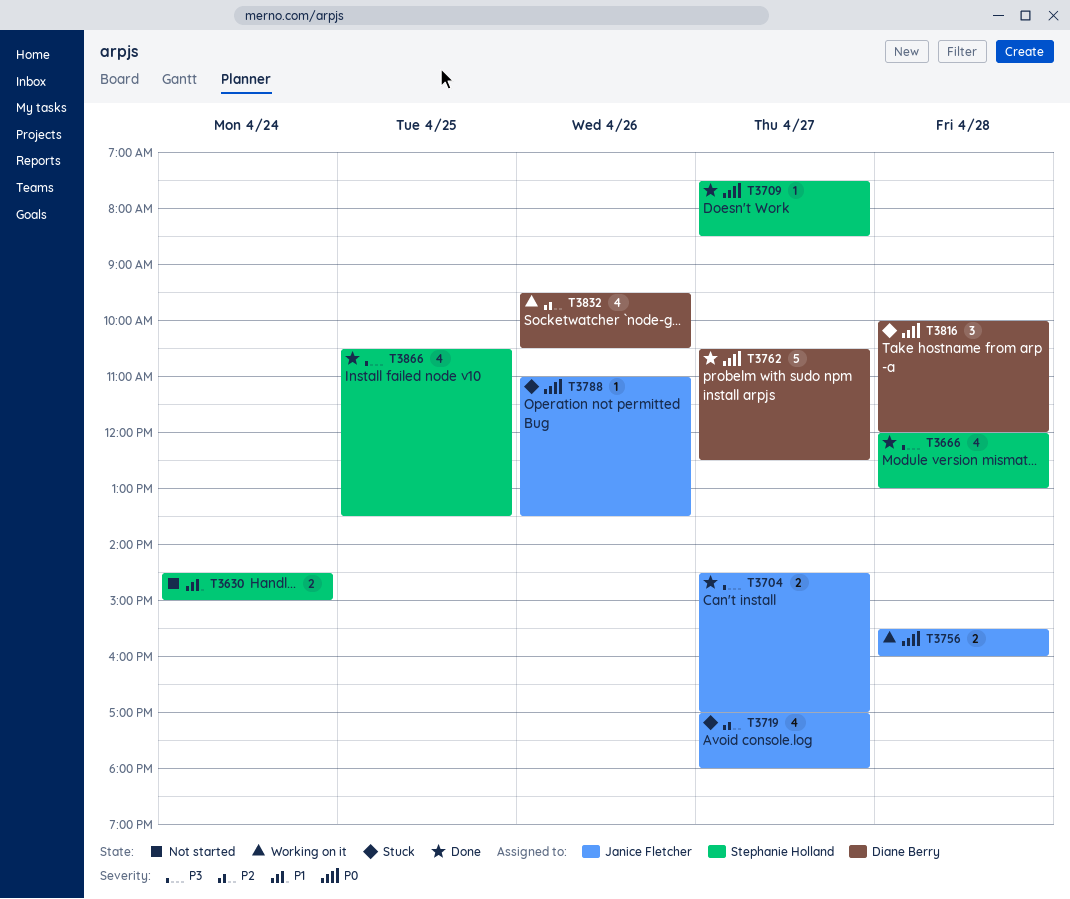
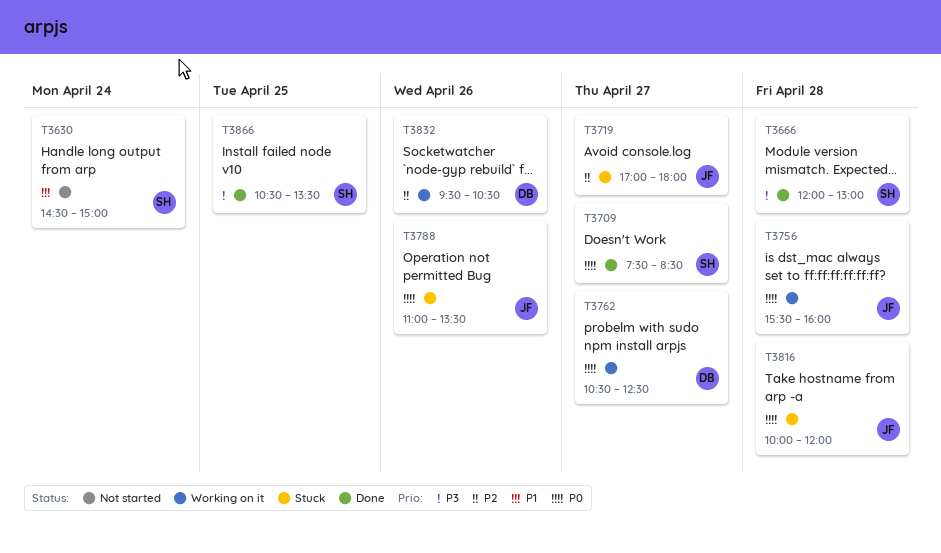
T3704: present -> none
T3762, status: Done -> Working on it
T3816, owner: Diane Berry -> Janice Fletcher

